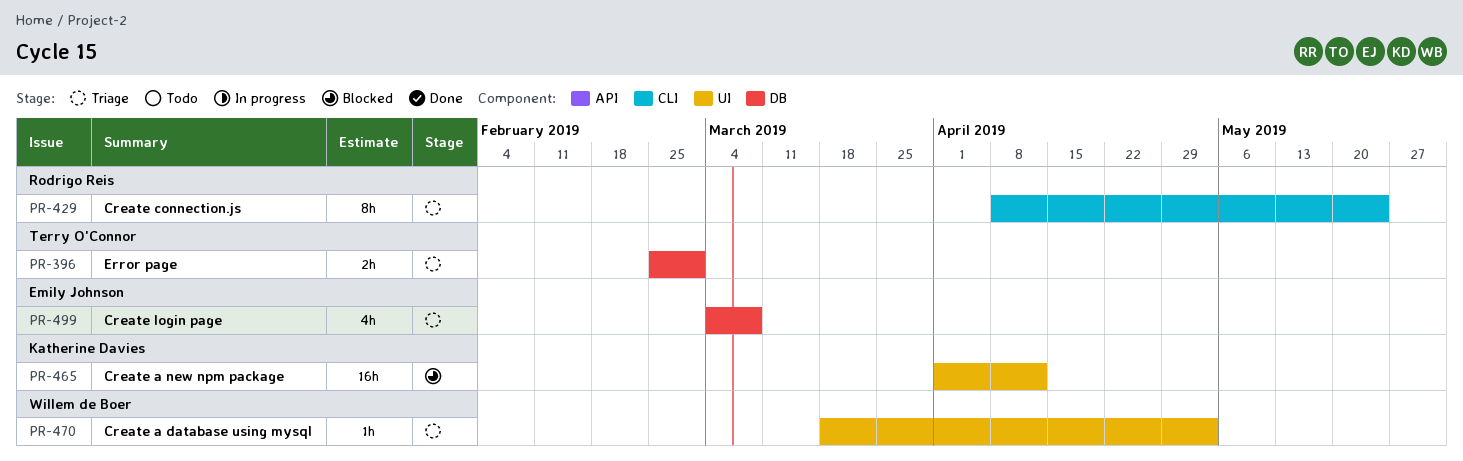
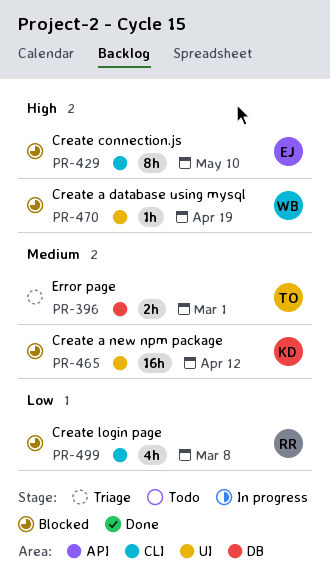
PR-429, status: Triage -> Blocked
PR-429, owner: Rodrigo Reis -> Emily Johnson
PR-429, due: May 24 -> May 10
PR-470, status: Triage -> Blocked
PR-470, due: May 3 -> Apr 19
PR-499, status: Triage -> Blocked
PR-499, owner: Emily Johnson -> Rodrigo Reis
PR-499, label: DB -> CLI

